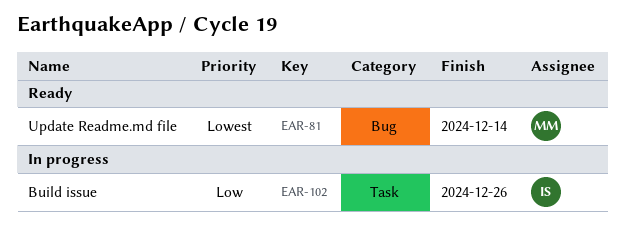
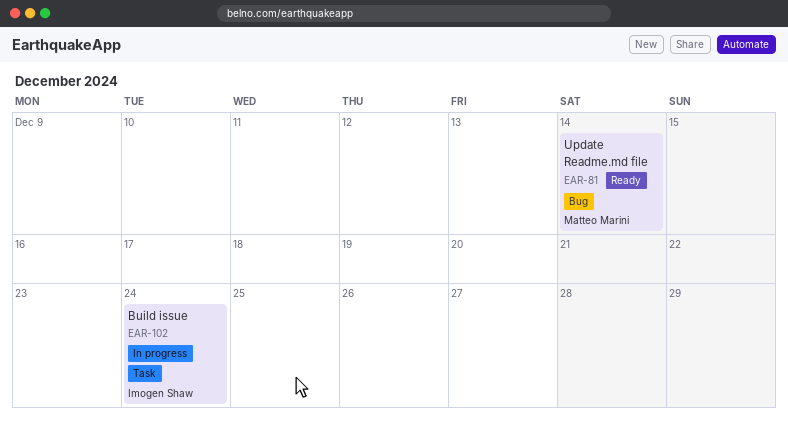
EAR-102, due: Dec 26 -> Dec 24

